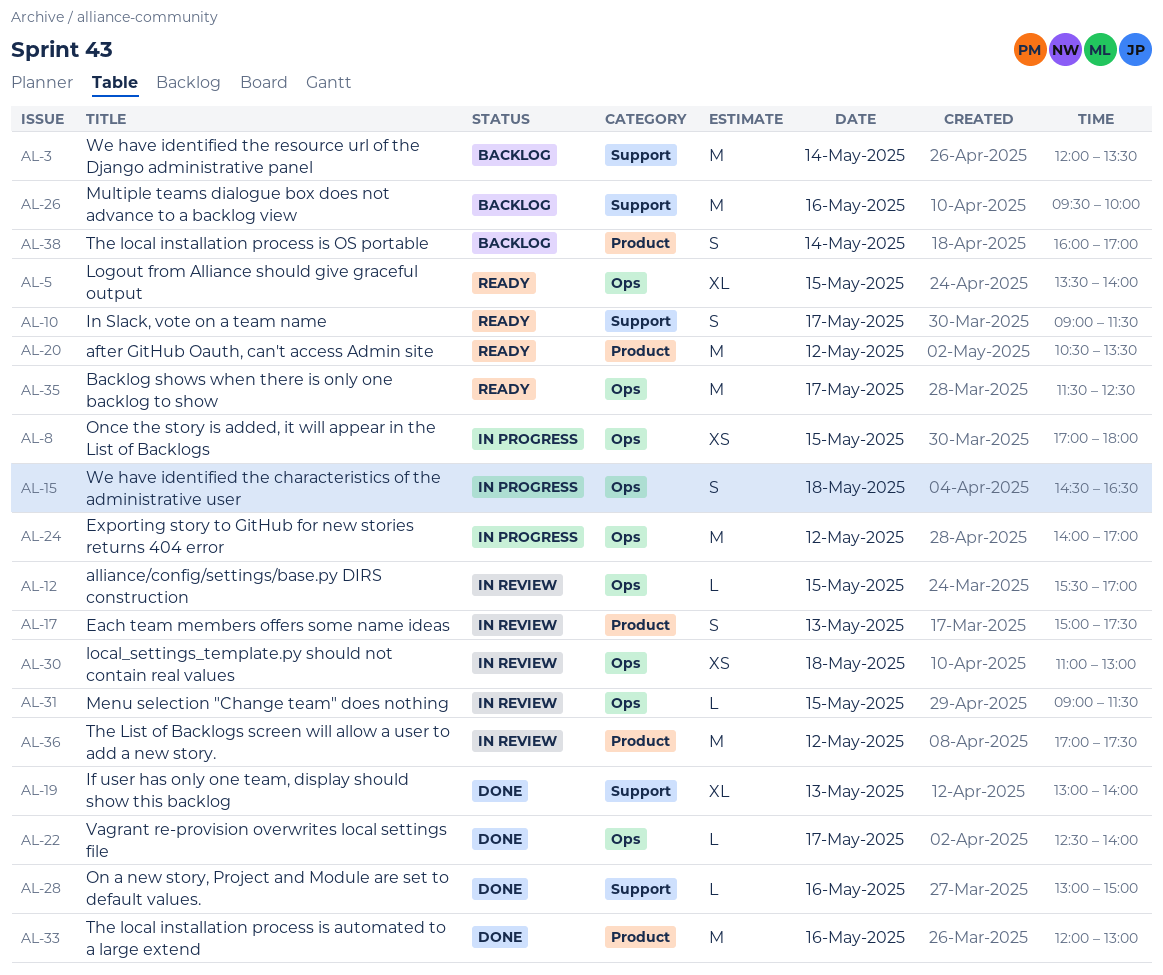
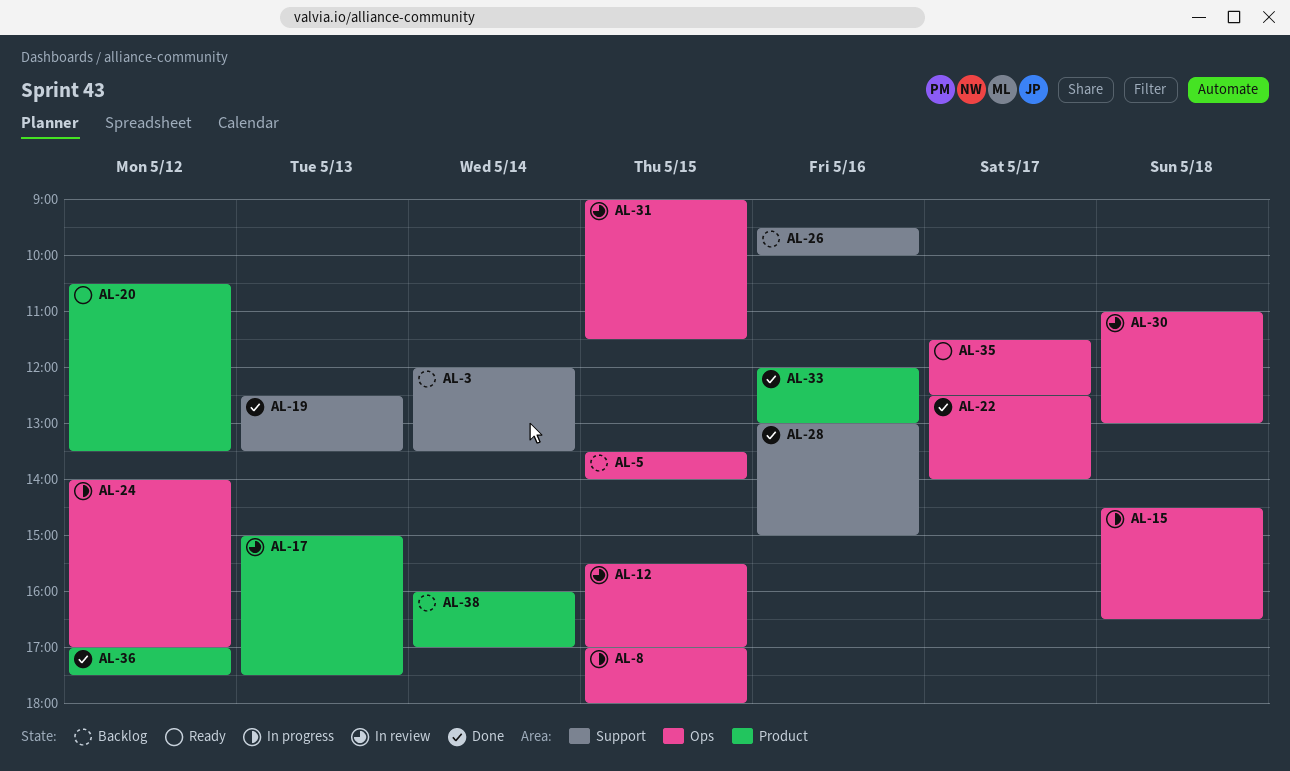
AL-5, status: Ready -> Backlog
AL-10: present -> none
AL-19, begins: 13:00 -> 12:30
AL-19, ends: 14:00 -> 13:30
AL-36, status: In review -> Done

